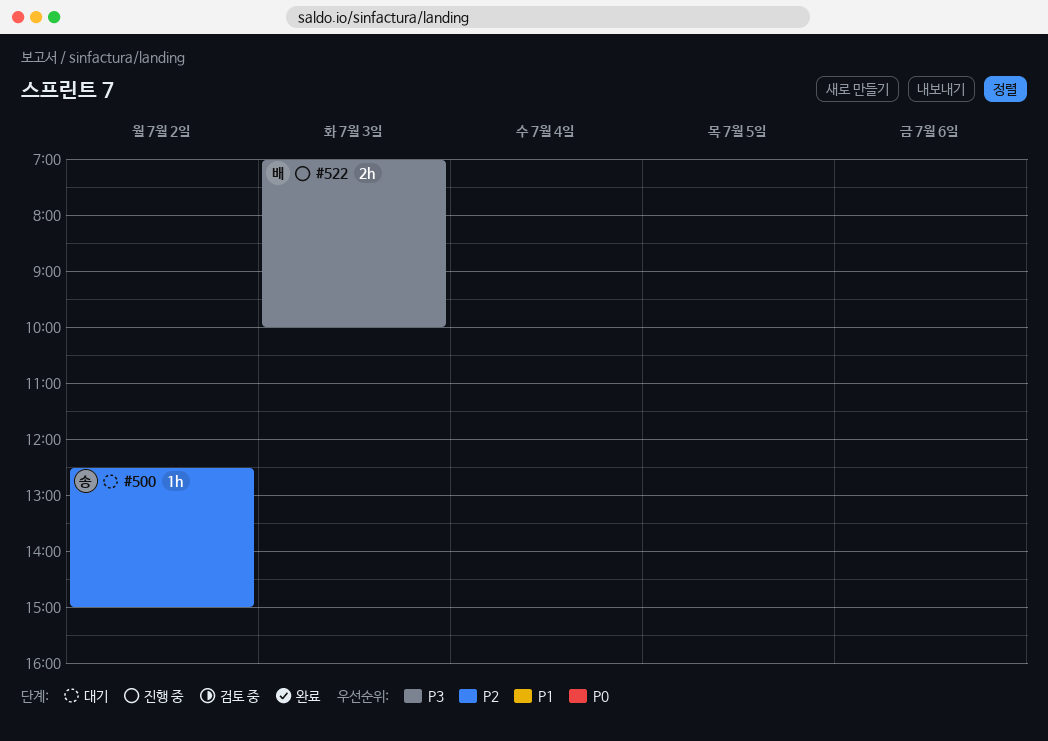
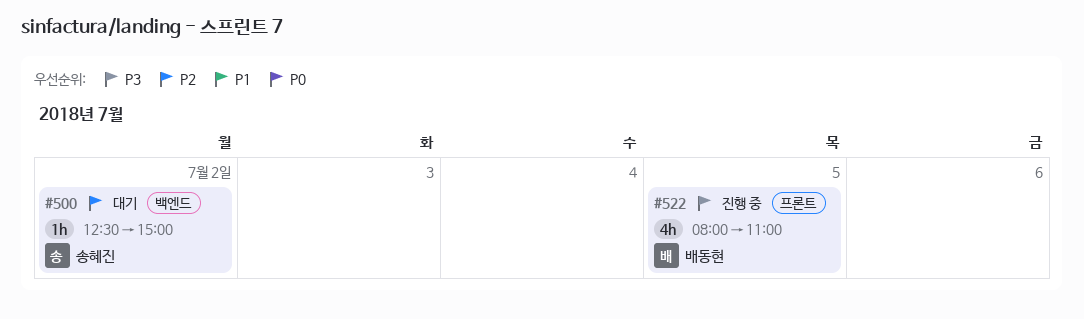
#522, estimate: 2h -> 4h
#522, day: Jul 3 -> Jul 5
#522, begins: 07:00 -> 08:00
#522, ends: 10:00 -> 11:00

